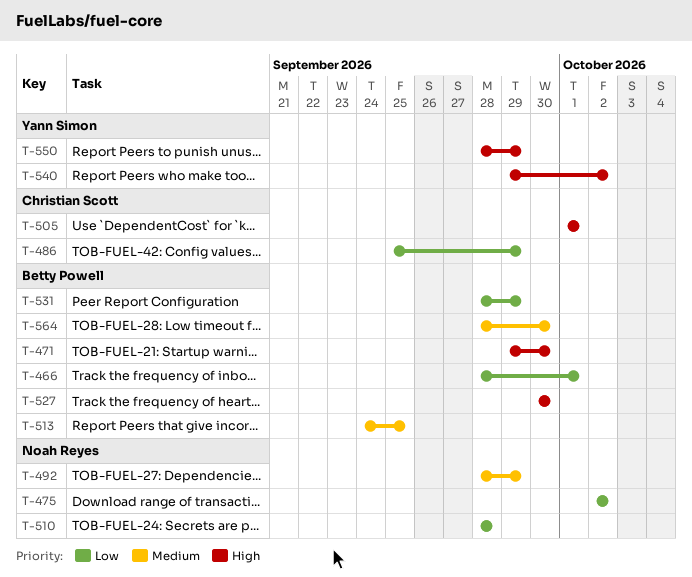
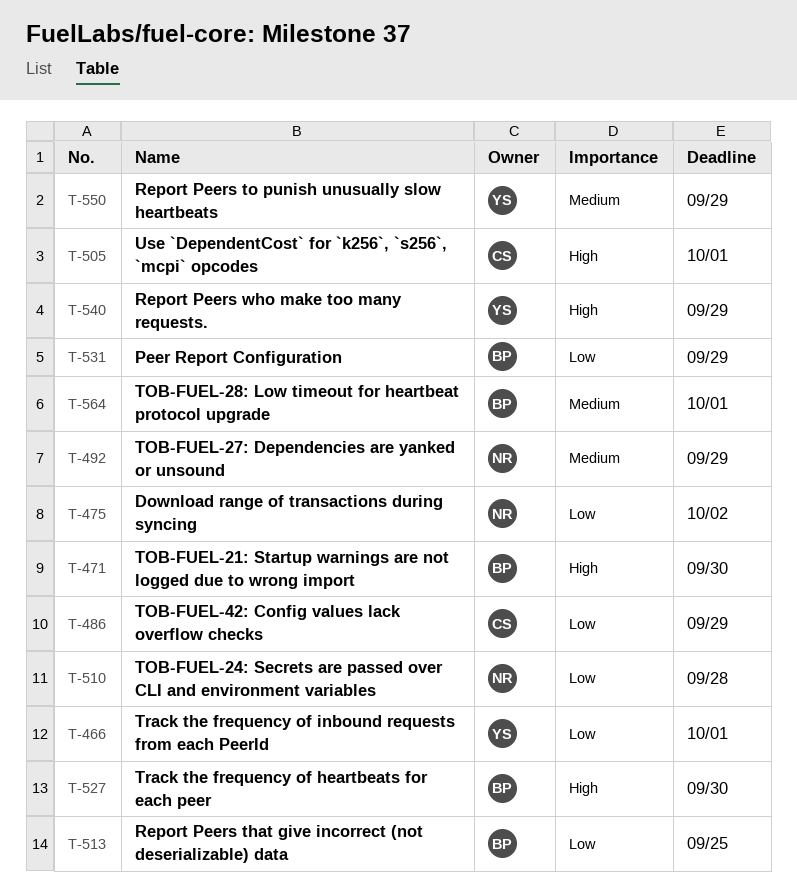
T-466, owner: Betty Powell -> Yann Simon
T-513, priority: Medium -> Low
T-540, due: Oct 2 -> Sep 29
T-550, priority: High -> Medium
T-564, due: Sep 30 -> Oct 1

